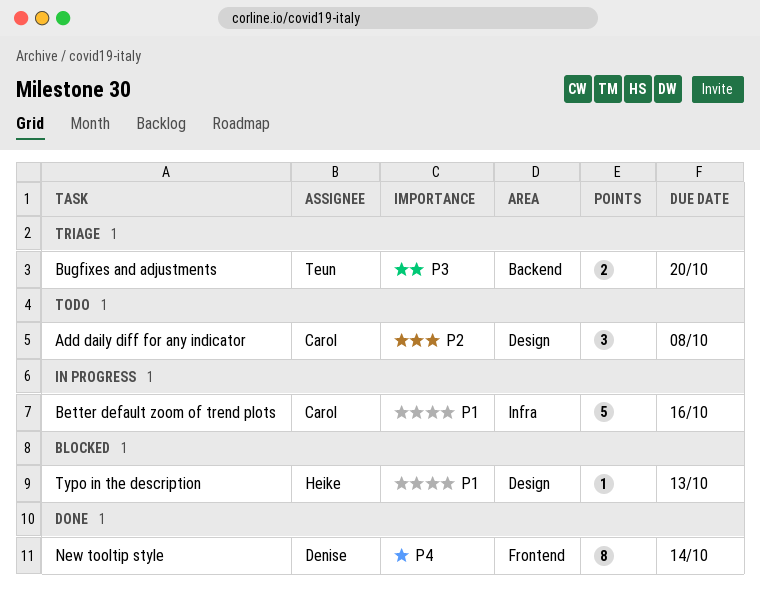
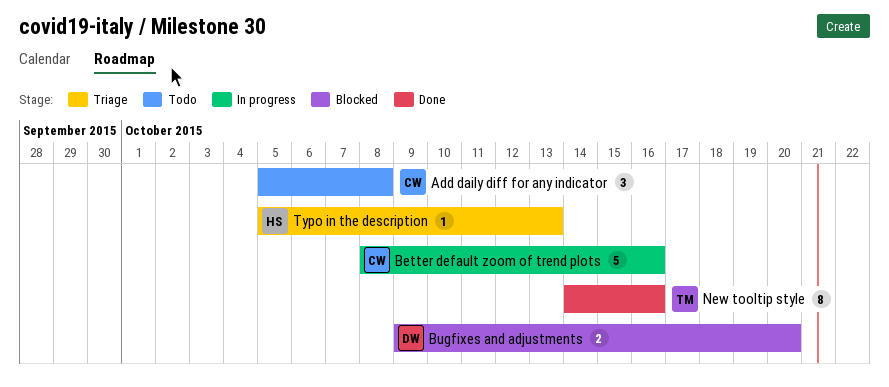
Bugfixes and adjustments, status: Triage -> Blocked
Bugfixes and adjustments, owner: Teun -> Denise
New tooltip style, owner: Denise -> Teun
New tooltip style, due: Oct 14 -> Oct 16
Typo in the description, status: Blocked -> Triage

